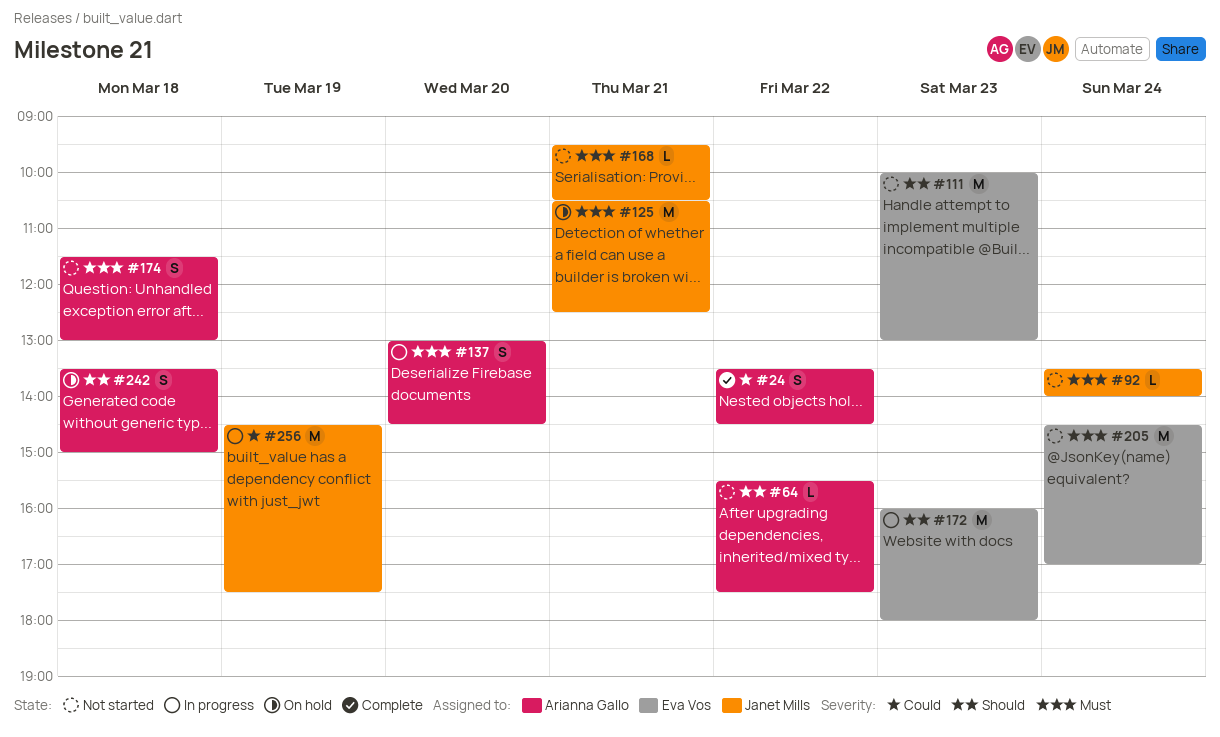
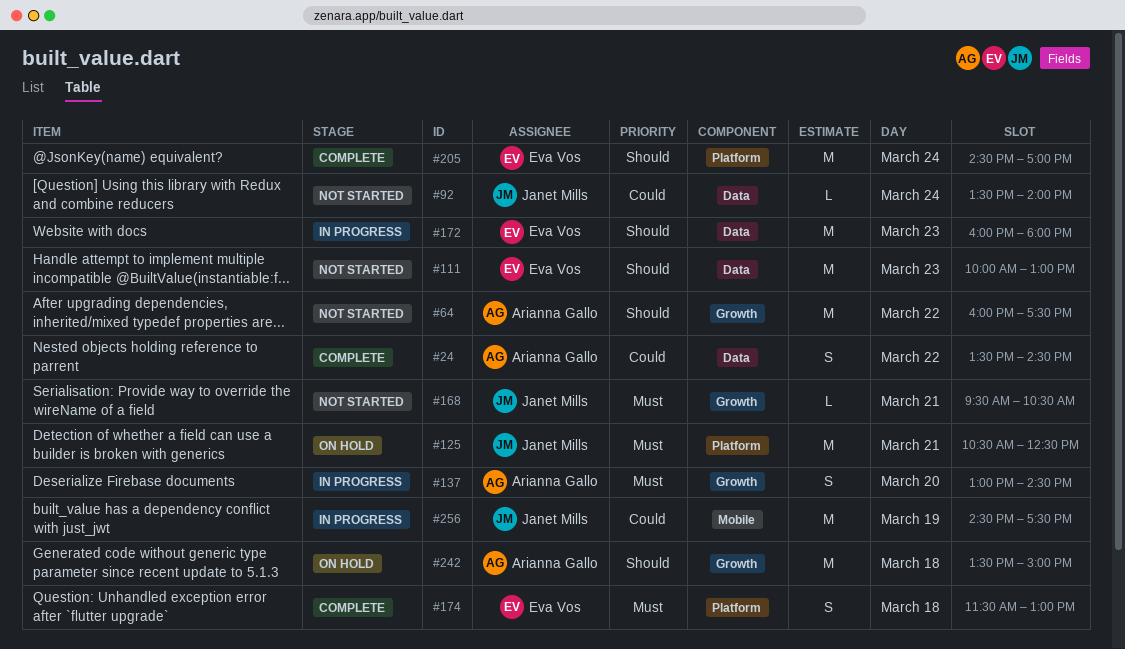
#64, estimate: L -> M
#64, begins: 15:30 -> 16:00
#92, priority: Must -> Could
#174, status: Not started -> Complete
#174, owner: Arianna Gallo -> Eva Vos
#205, status: Not started -> Complete
#205, priority: Must -> Should
#242, estimate: S -> M

